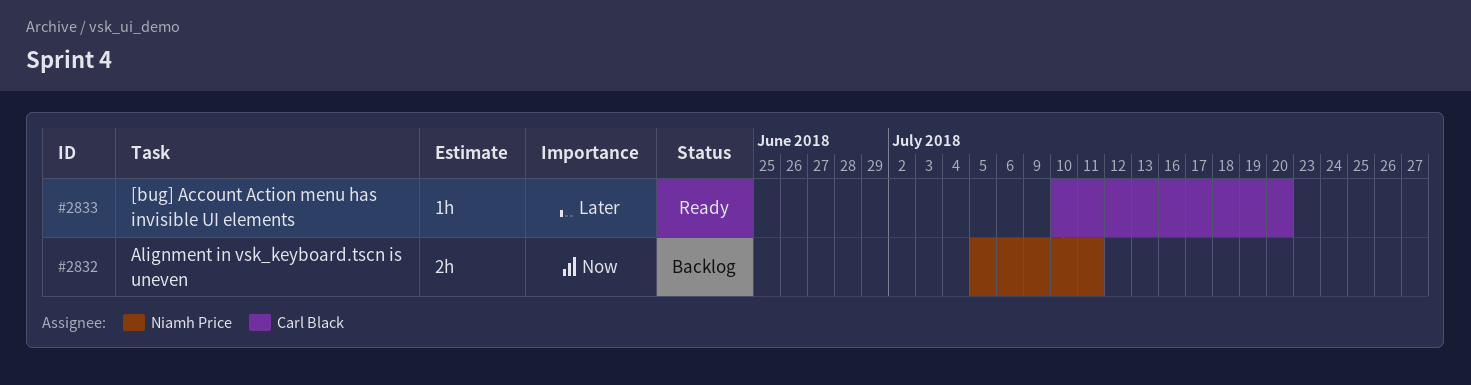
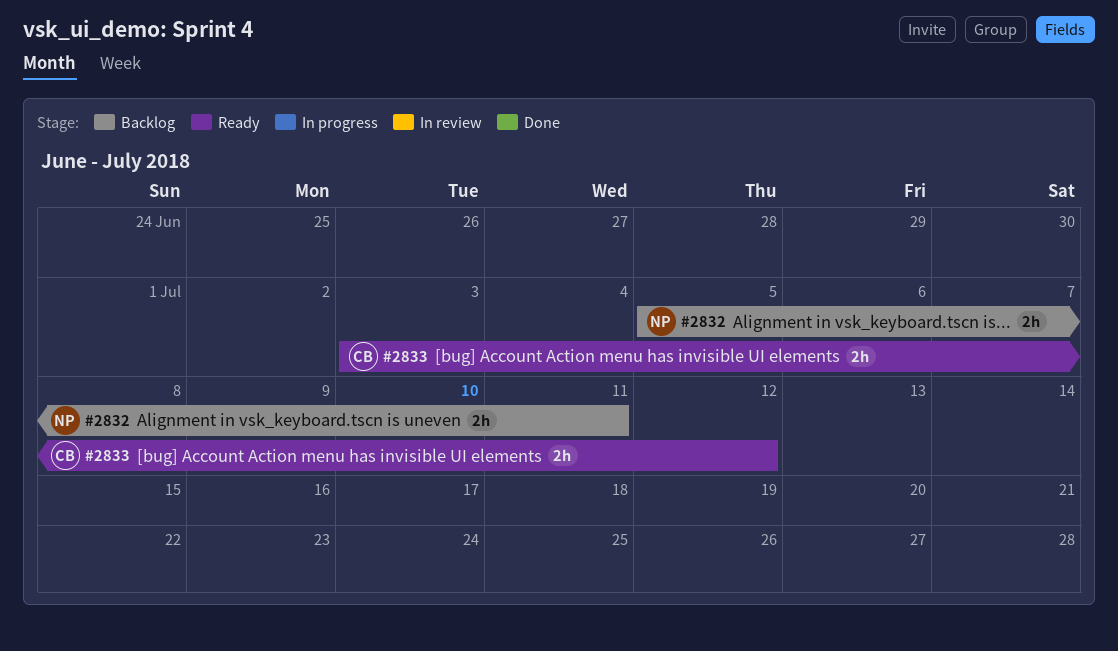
#2833, estimate: 1h -> 2h
#2833, start: Jul 10 -> Jul 3
#2833, due: Jul 20 -> Jul 12

